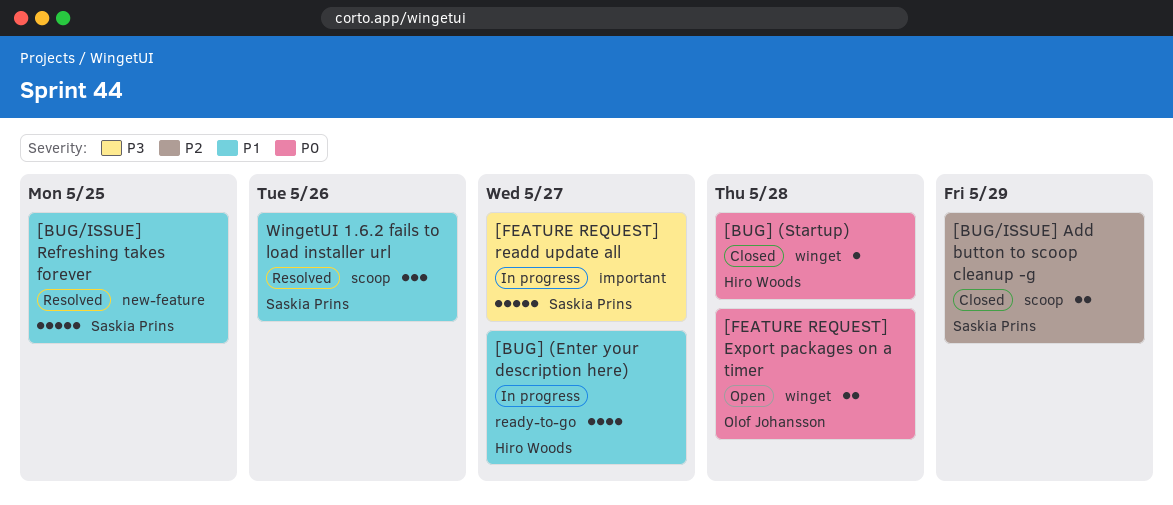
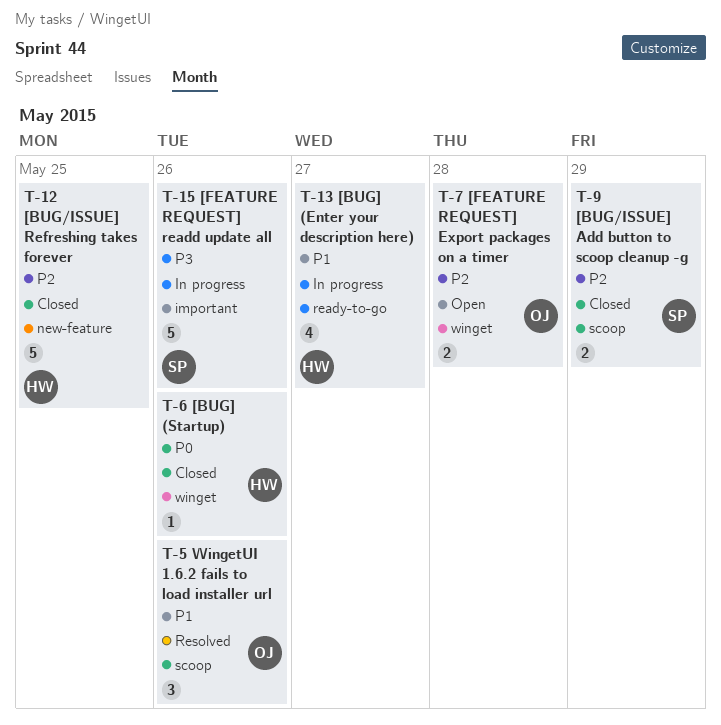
[BUG/ISSUE] Refreshing takes forever, status: Resolved -> Closed
[BUG/ISSUE] Refreshing takes forever, owner: Saskia Prins -> Hiro Woods
[BUG/ISSUE] Refreshing takes forever, priority: P1 -> P2
[BUG] (Startup), due: May 28 -> May 26
[FEATURE REQUEST] Export packages on a timer, priority: P0 -> P2
[FEATURE REQUEST] readd update all, due: May 27 -> May 26
WingetUI 1.6.2 fails to load installer url, owner: Saskia Prins -> Olof Johansson

